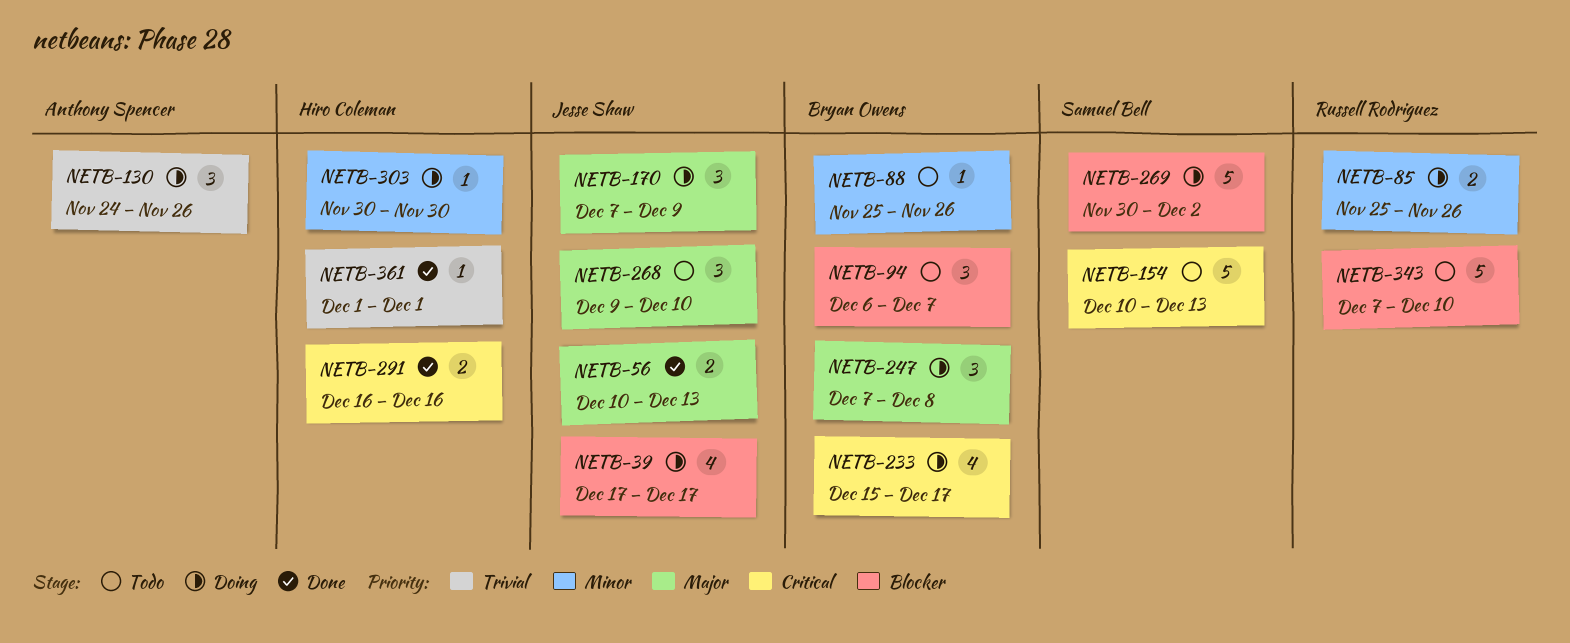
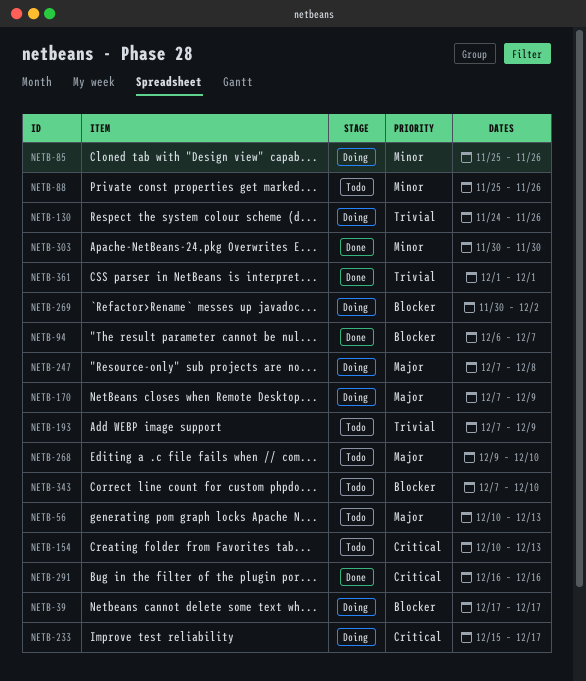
NETB-56, status: Done -> Todo
NETB-94, status: Todo -> Done
NETB-193: none -> present
NETB-303, status: Doing -> Done

